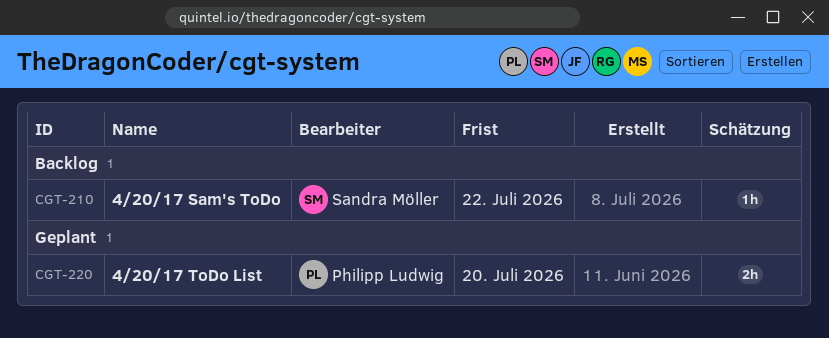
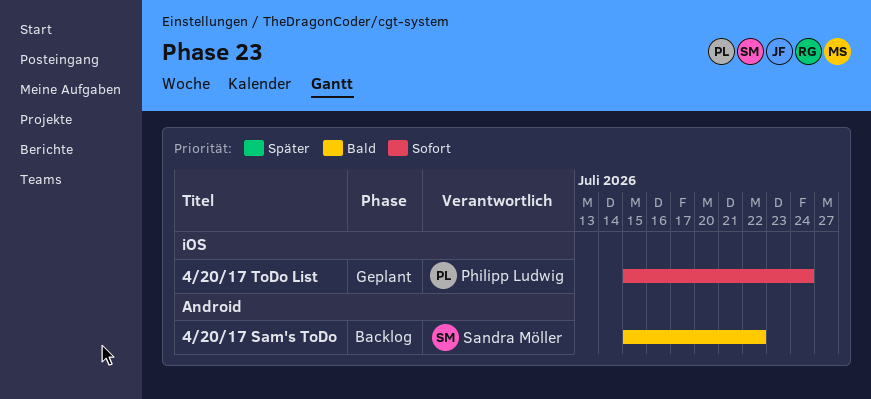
4/20/17 ToDo List, due: Jul 20 -> Jul 24

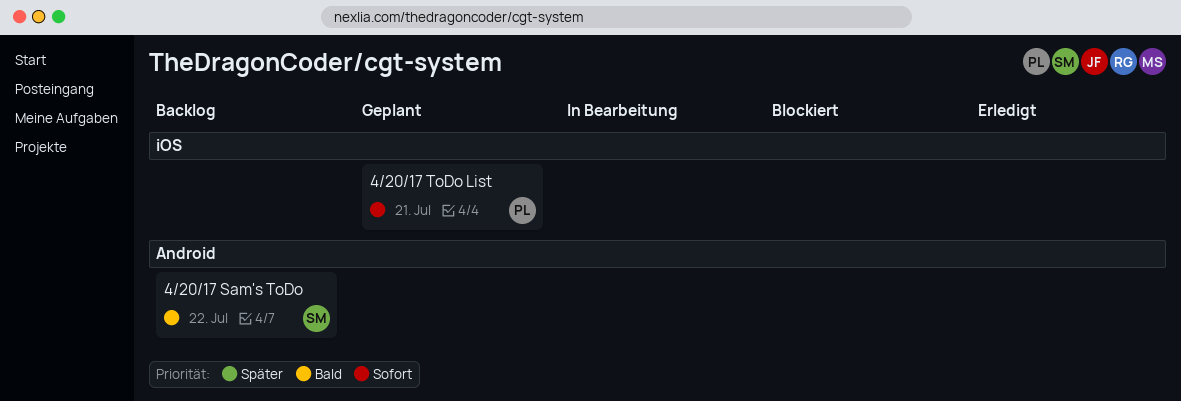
4/20/17 ToDo List, due: Jul 24 -> Jul 21

